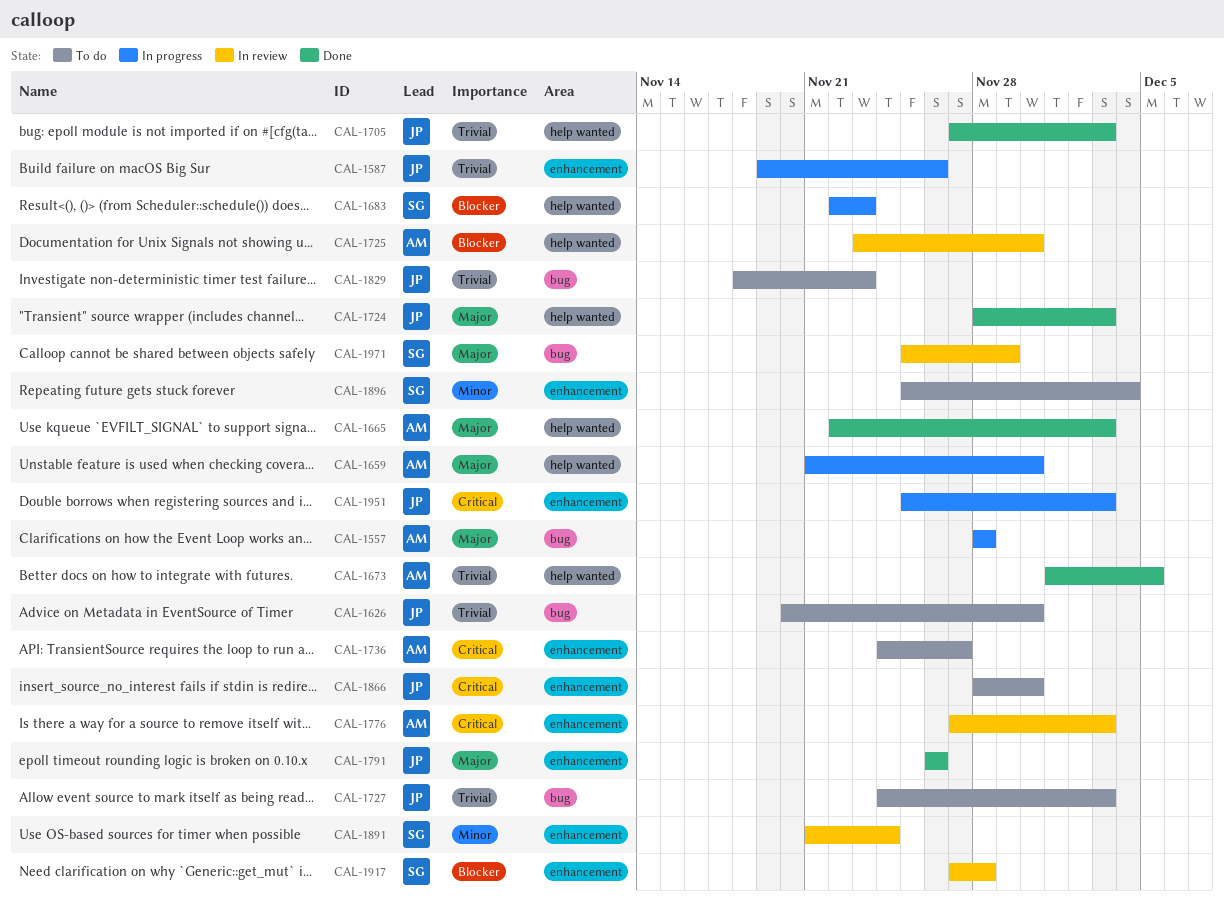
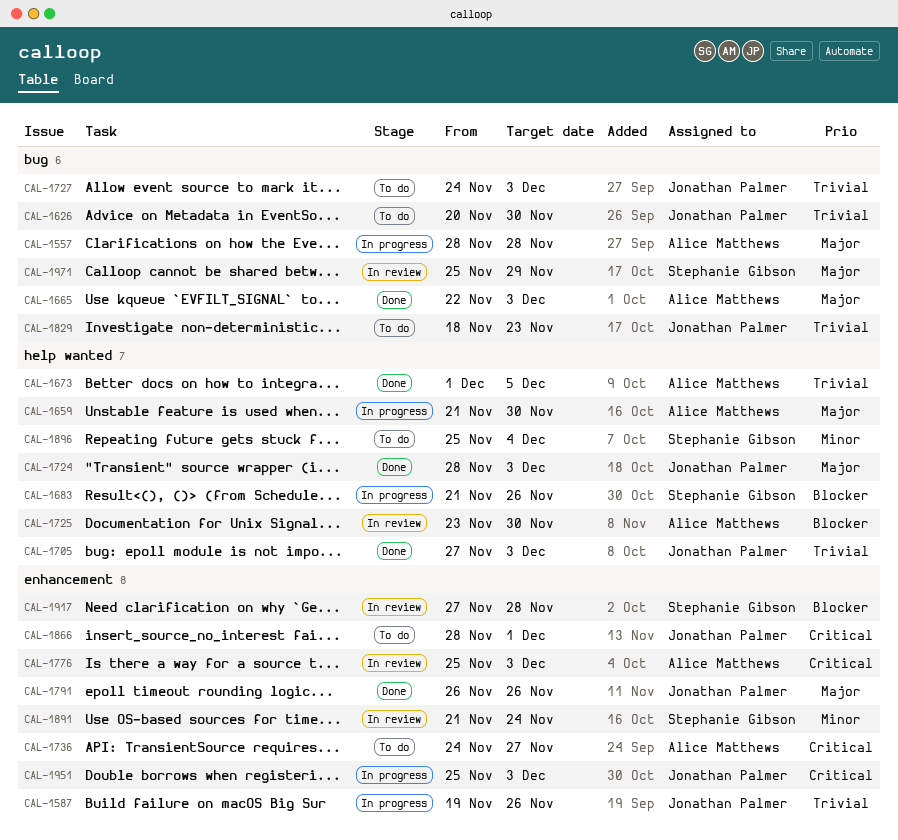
CAL-1665, label: help wanted -> bug
CAL-1683, start: Nov 22 -> Nov 21
CAL-1683, due: Nov 23 -> Nov 26
CAL-1776, start: Nov 27 -> Nov 25
CAL-1866, due: Nov 30 -> Dec 1
CAL-1896, label: enhancement -> help wanted

